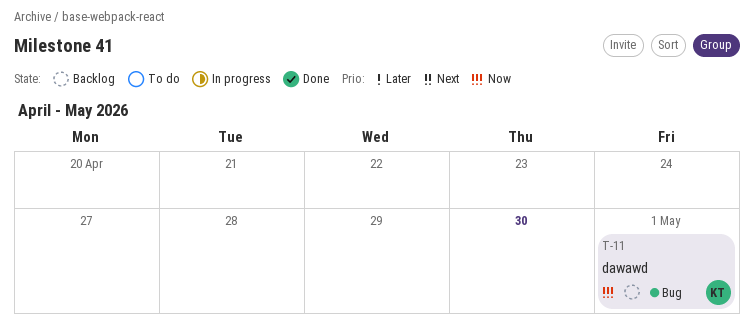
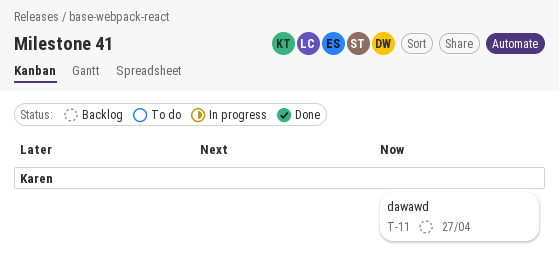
T-11, due: May 1 -> Apr 27

